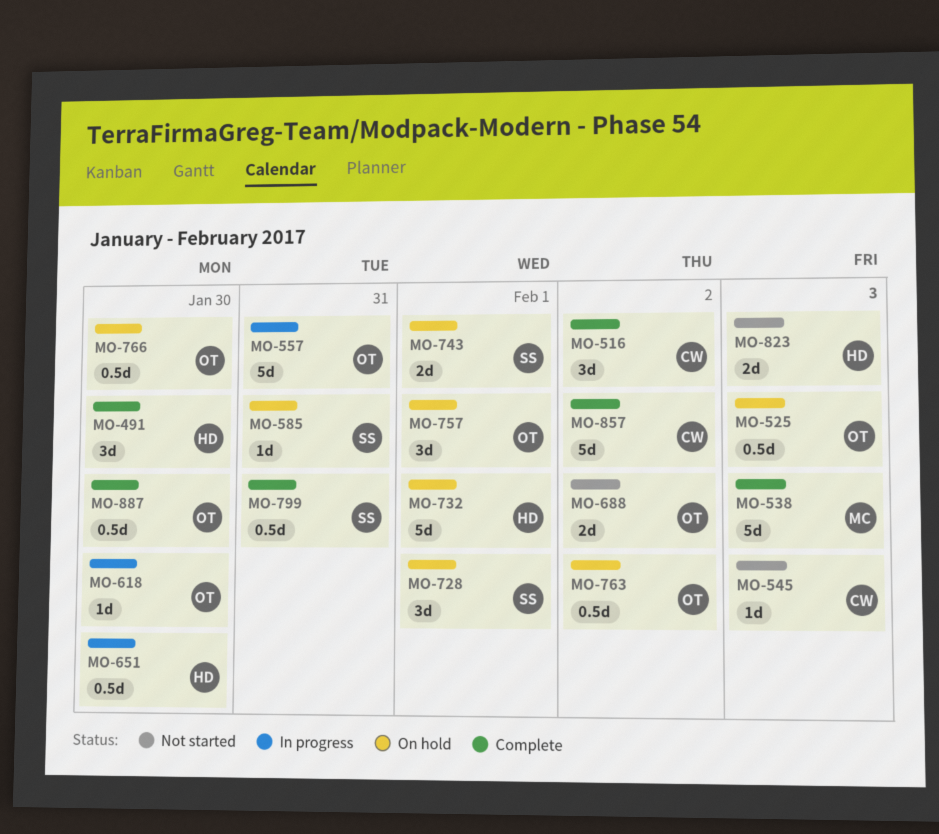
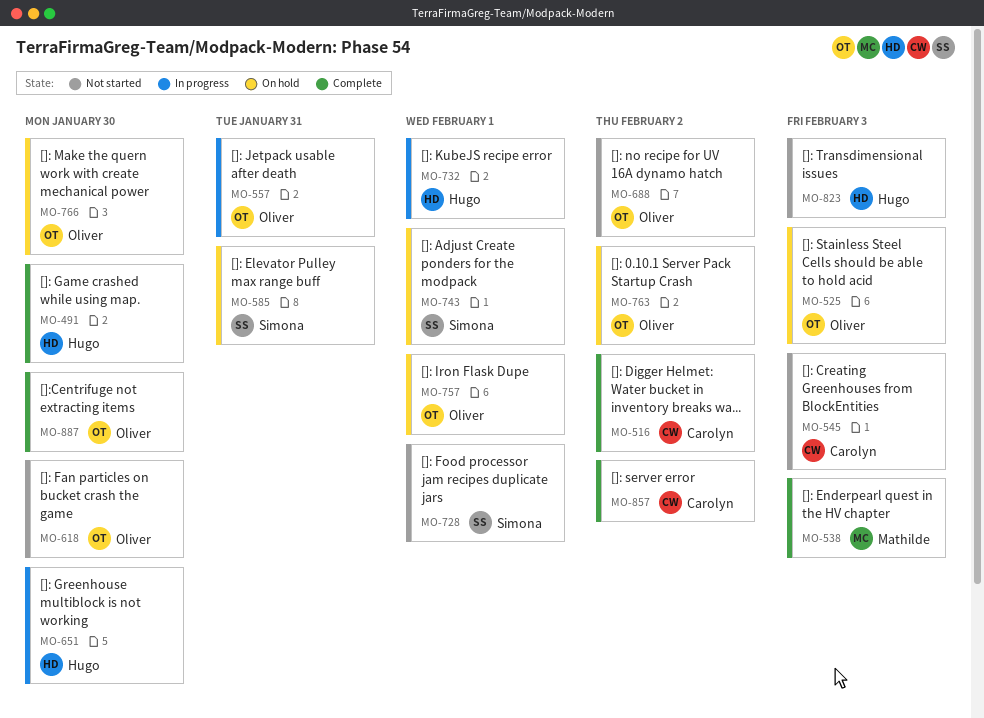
MO-618, status: In progress -> Not started
MO-728, status: On hold -> Not started
MO-732, status: On hold -> In progress
MO-799: present -> none

